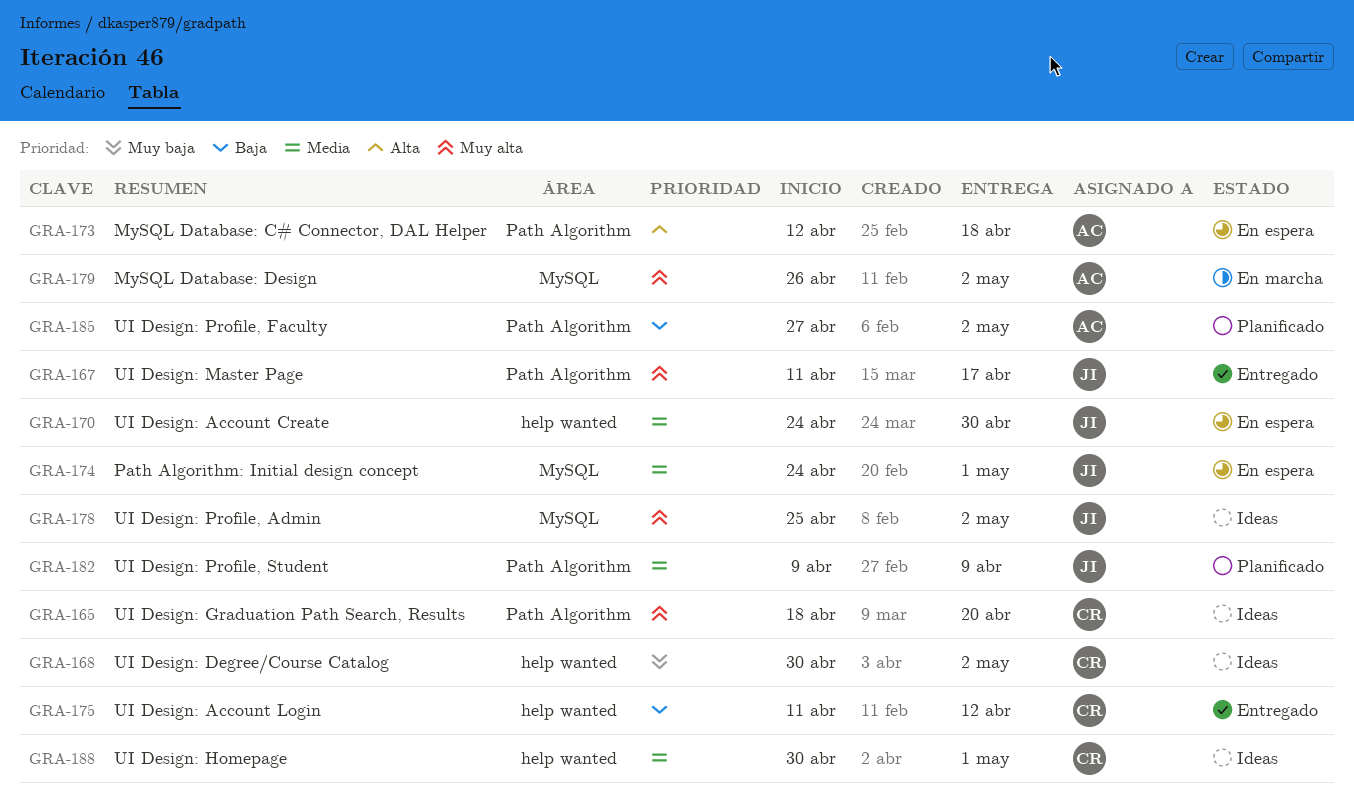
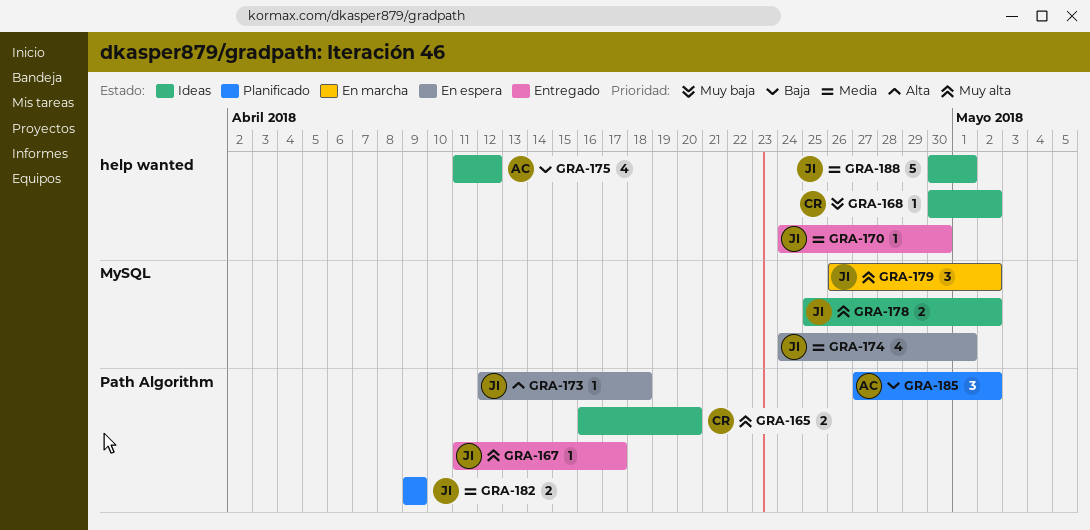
GRA-165, start: Apr 18 -> Apr 16
GRA-170, status: En espera -> Entregado
GRA-173, owner: AC -> JI
GRA-175, status: Entregado -> Ideas
GRA-175, owner: CR -> AC
GRA-179, owner: AC -> JI
GRA-188, owner: CR -> JI

